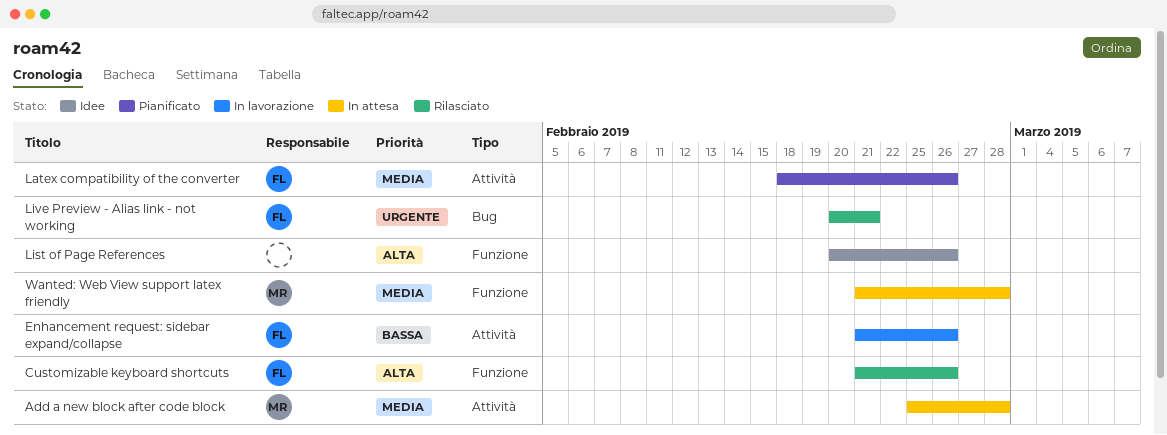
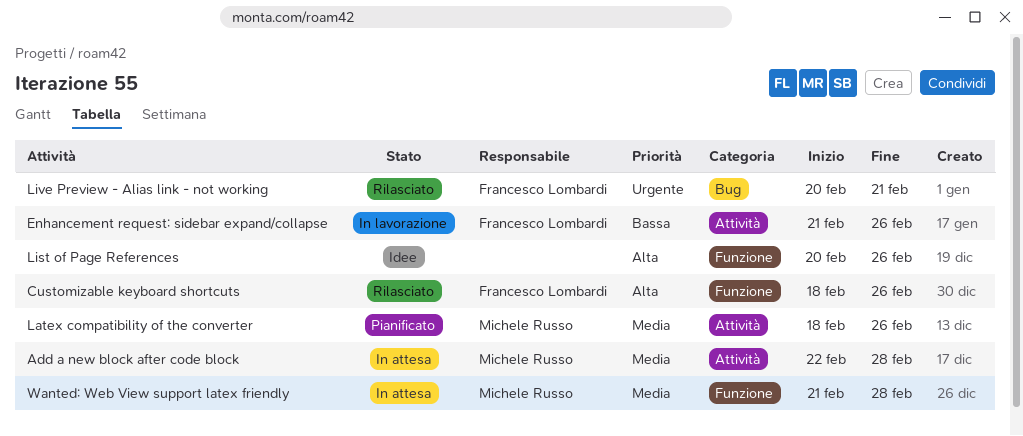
Add a new block after code block, start: Feb 25 -> Feb 22
Customizable keyboard shortcuts, start: Feb 21 -> Feb 18
Latex compatibility of the converter, owner: Francesco Lombardi -> Michele Russo

